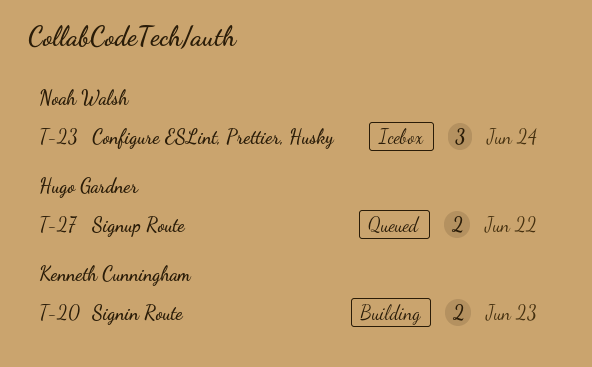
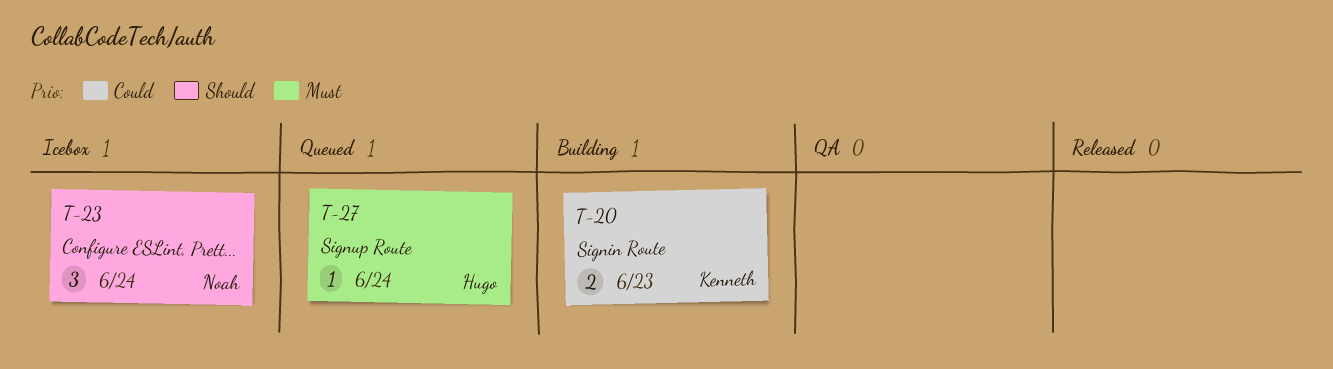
T-27, estimate: 2 -> 1
T-27, due: Jun 22 -> Jun 24

